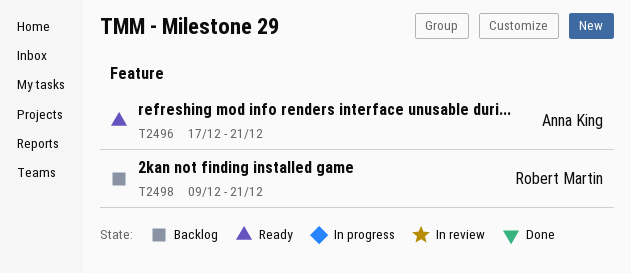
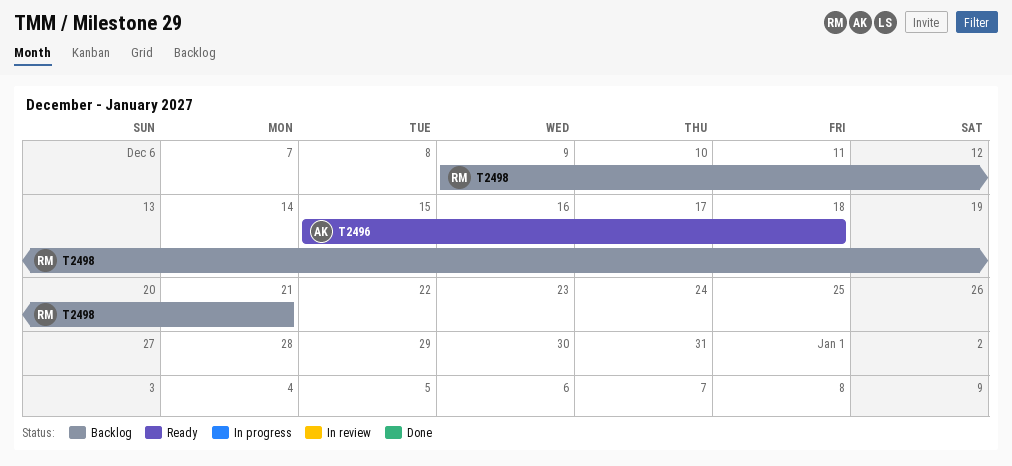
T2496, start: Dec 17 -> Dec 15
T2496, due: Dec 21 -> Dec 18

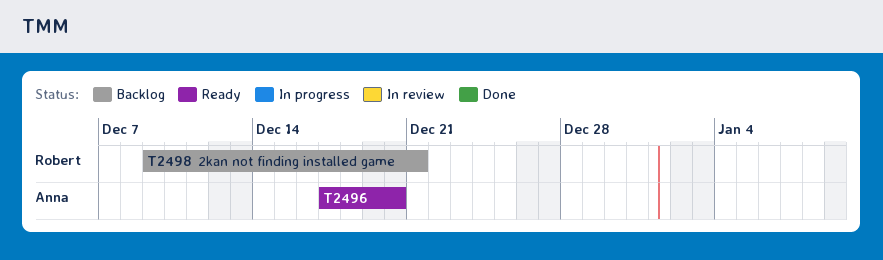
T2496, start: Dec 15 -> Dec 17
T2496, due: Dec 18 -> Dec 20

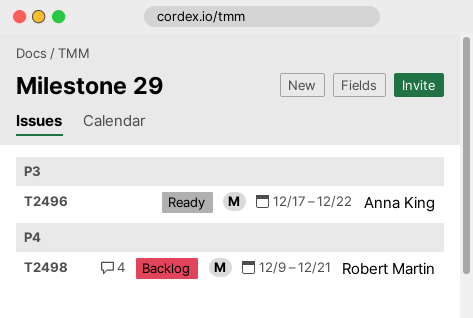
T2496, due: Dec 20 -> Dec 22

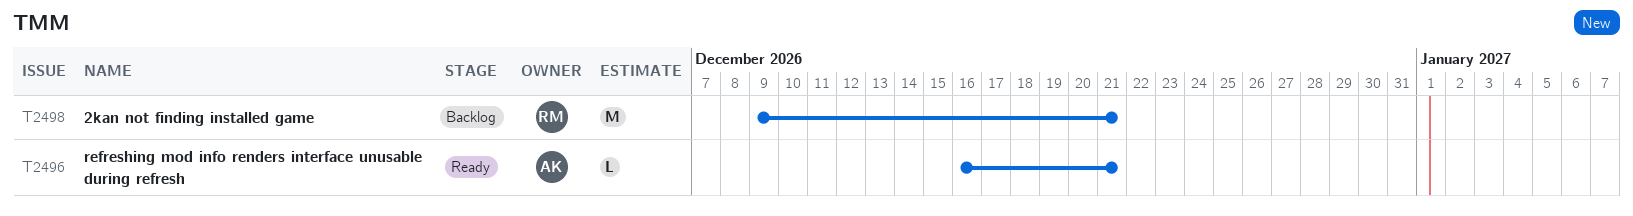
T2496, estimate: M -> L
T2496, start: Dec 17 -> Dec 16
T2496, due: Dec 22 -> Dec 21

